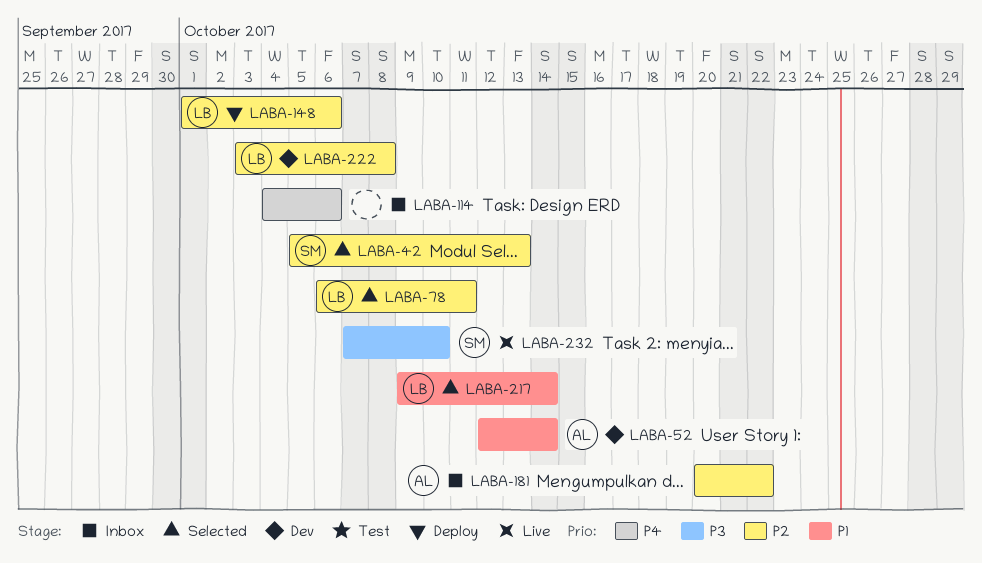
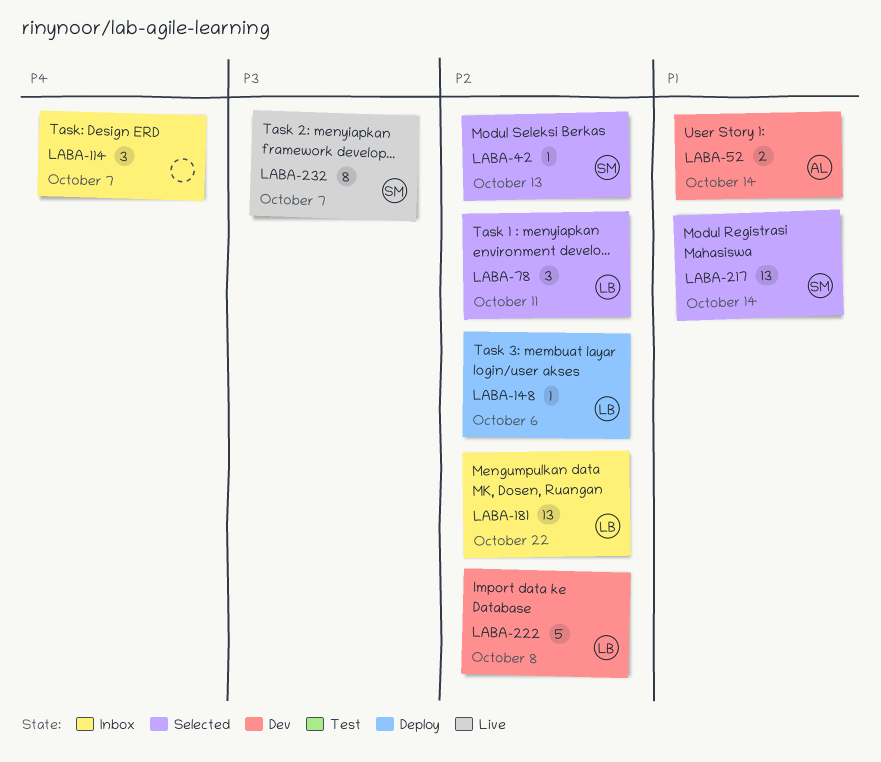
LABA-114, due: Oct 6 -> Oct 7
LABA-181, owner: AL -> LB
LABA-217, owner: LB -> SM
LABA-232, due: Oct 10 -> Oct 7

